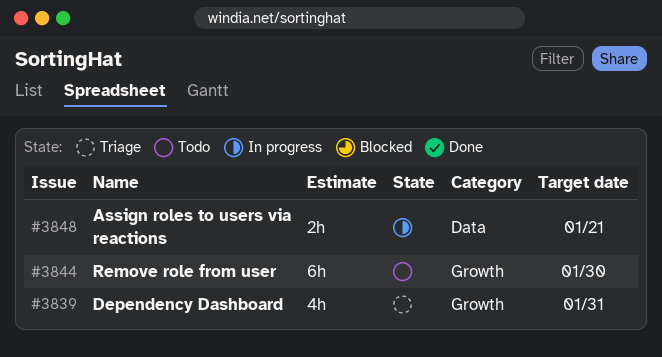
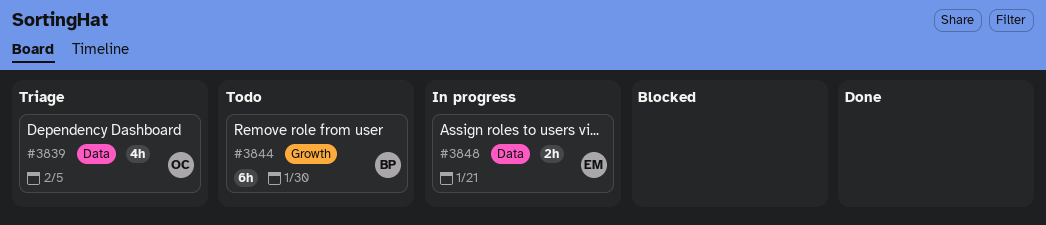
#3839, label: Growth -> Data
#3839, due: Jan 31 -> Feb 5

